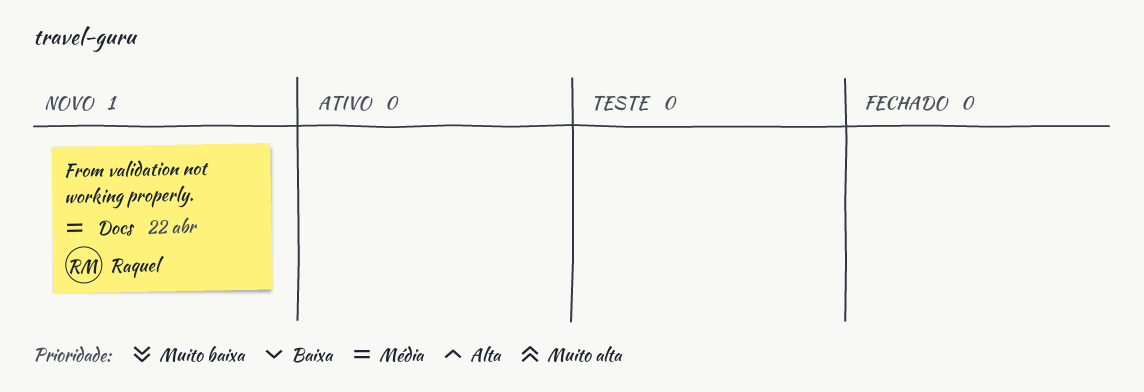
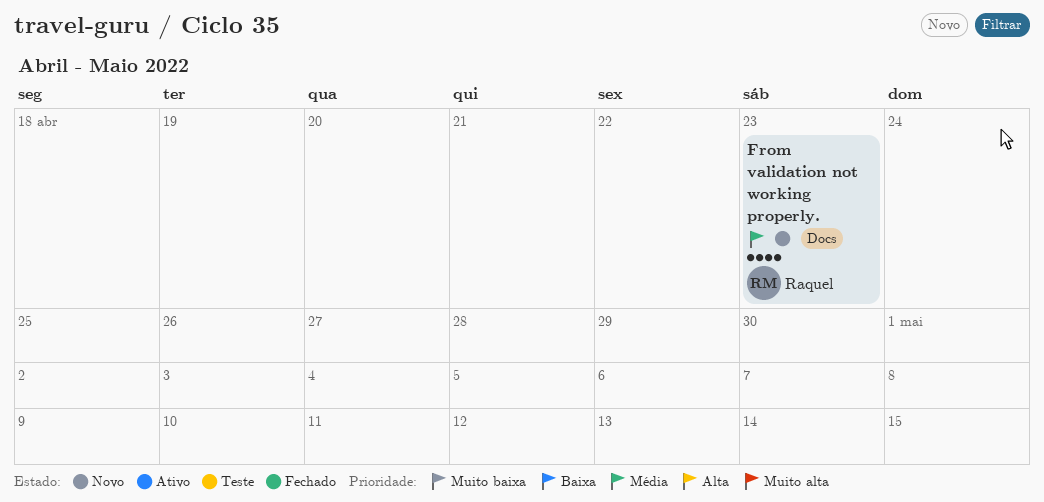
From validation not working properly., due: Apr 22 -> Apr 23

